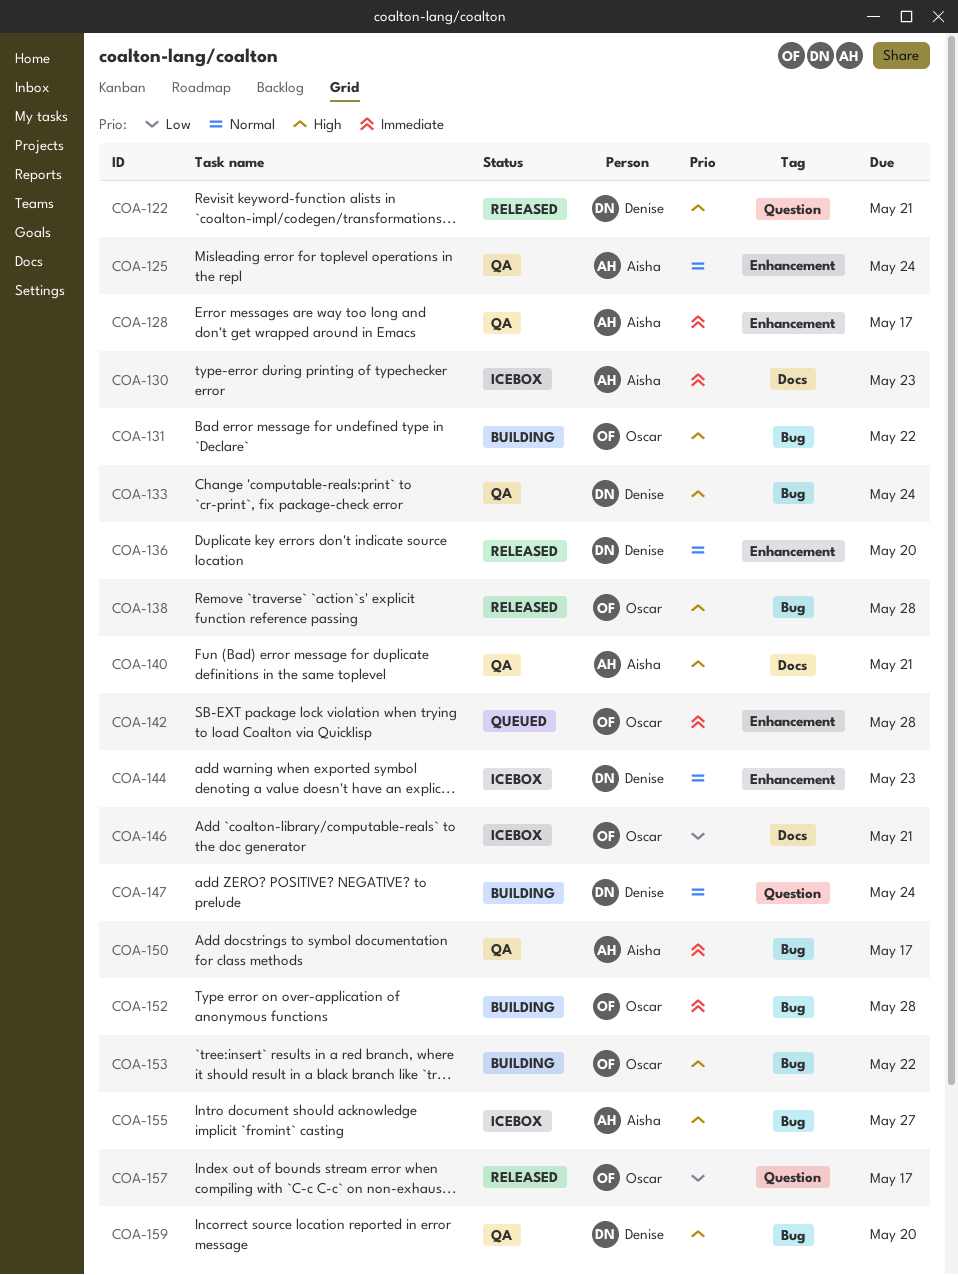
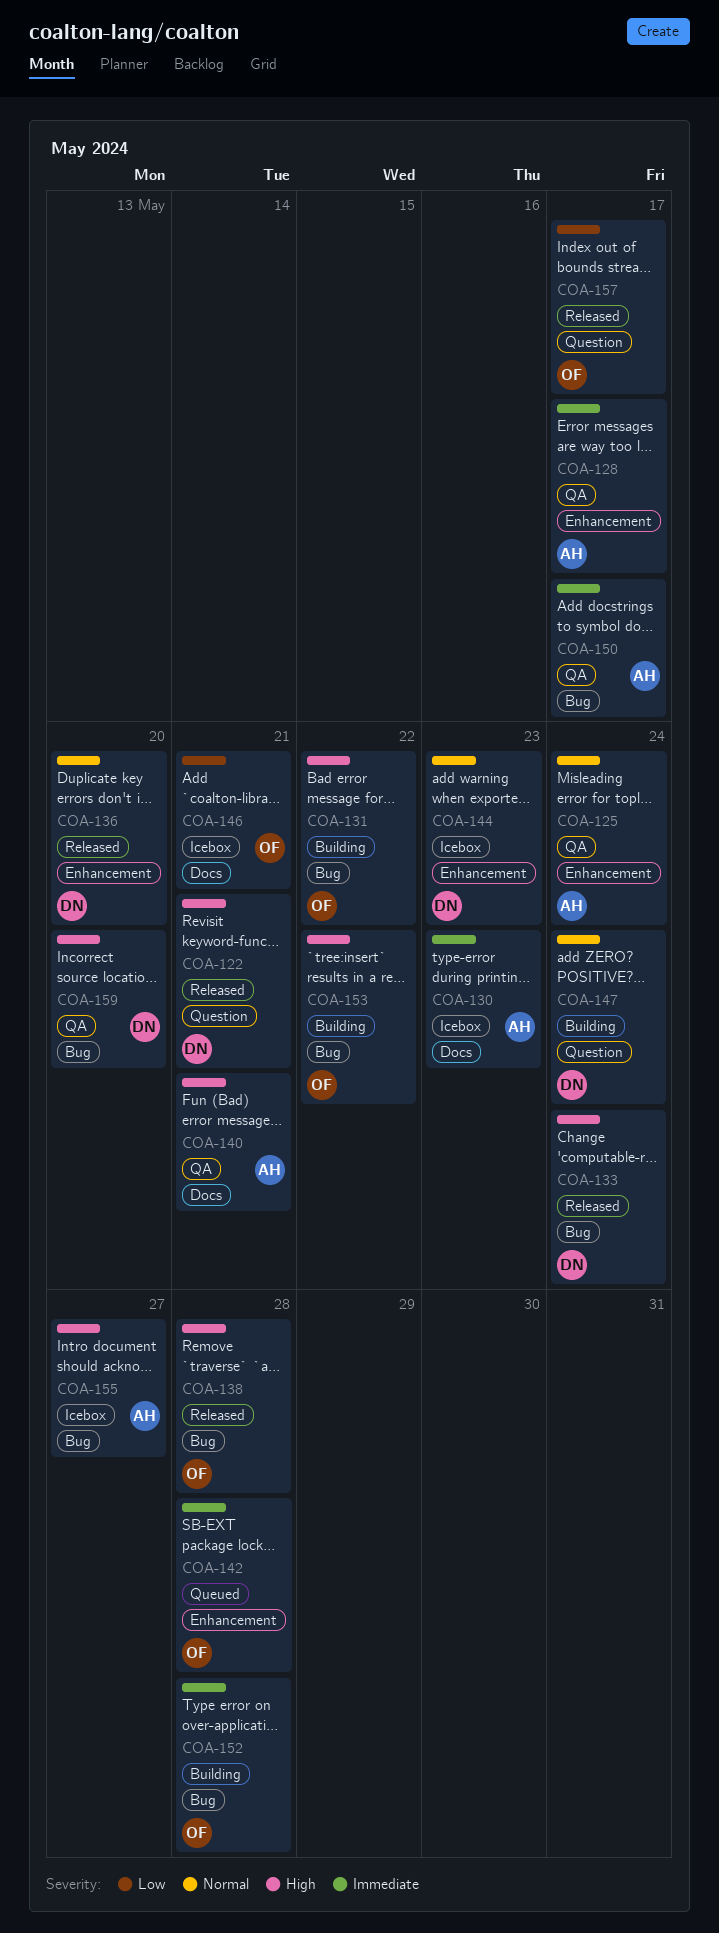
COA-133, status: QA -> Released

